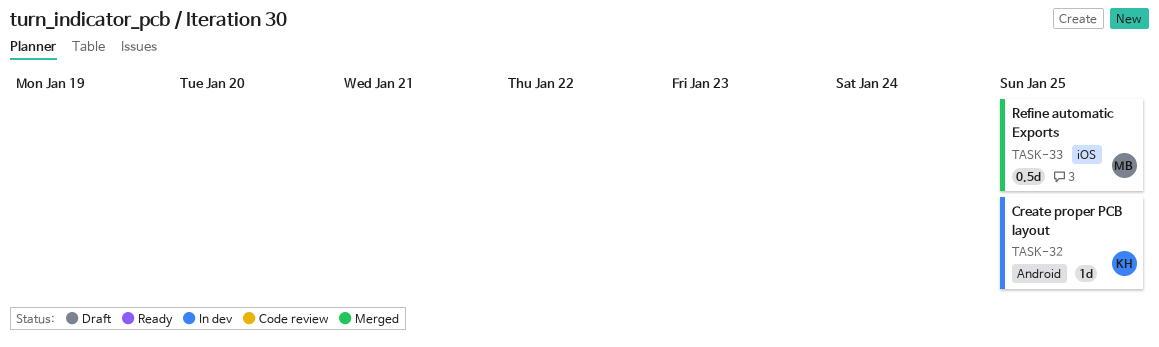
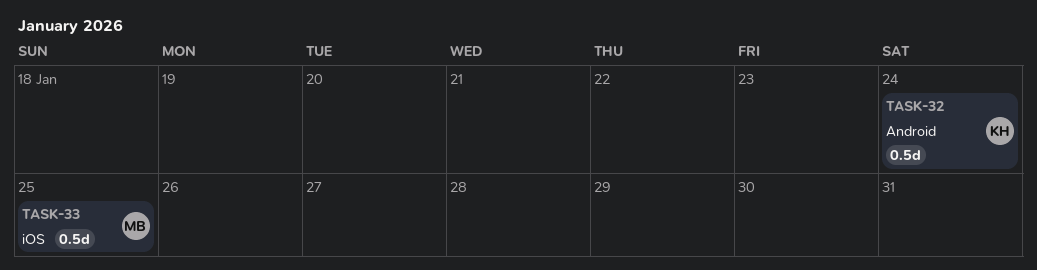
TASK-32, estimate: 1d -> 0.5d
TASK-32, due: Jan 25 -> Jan 24

